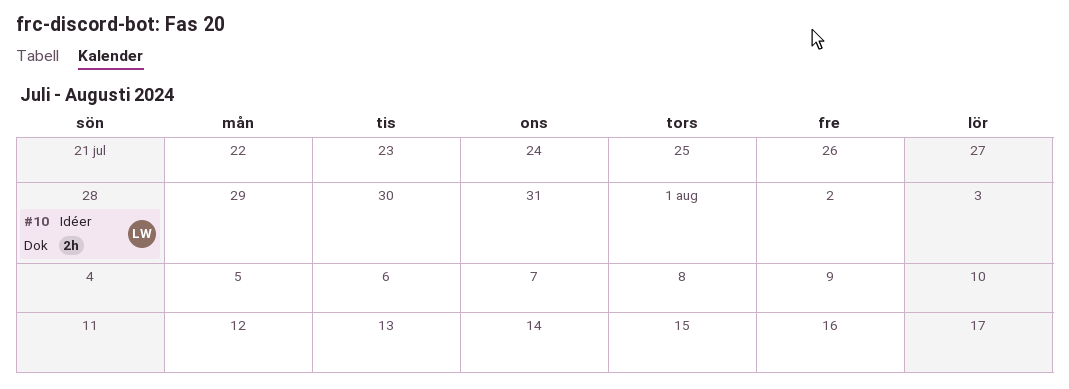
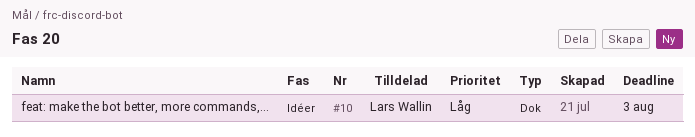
#10, due: Jul 28 -> Aug 3

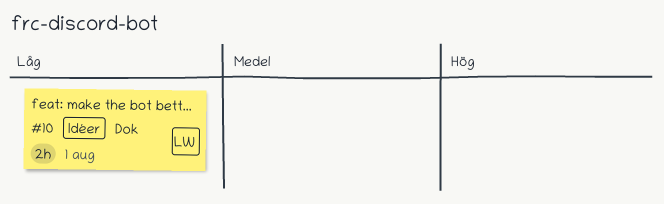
#10, due: Aug 3 -> Aug 1

